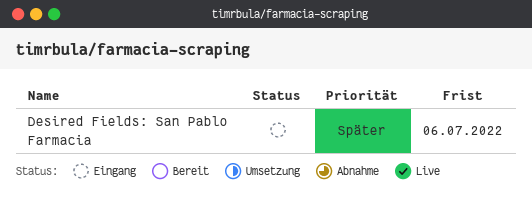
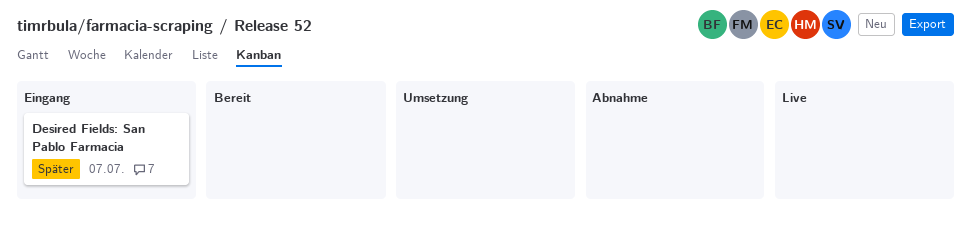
Desired Fields: San Pablo Farmacia, due: Jul 6 -> Jul 7

